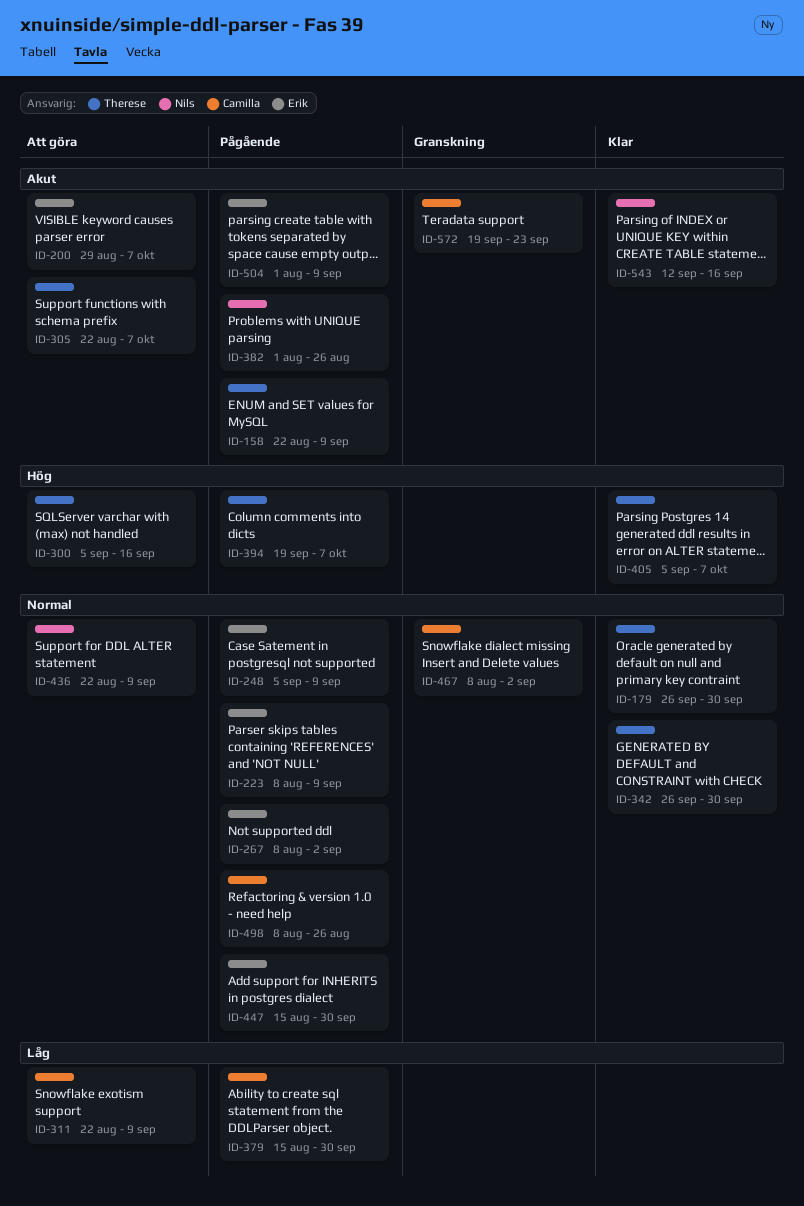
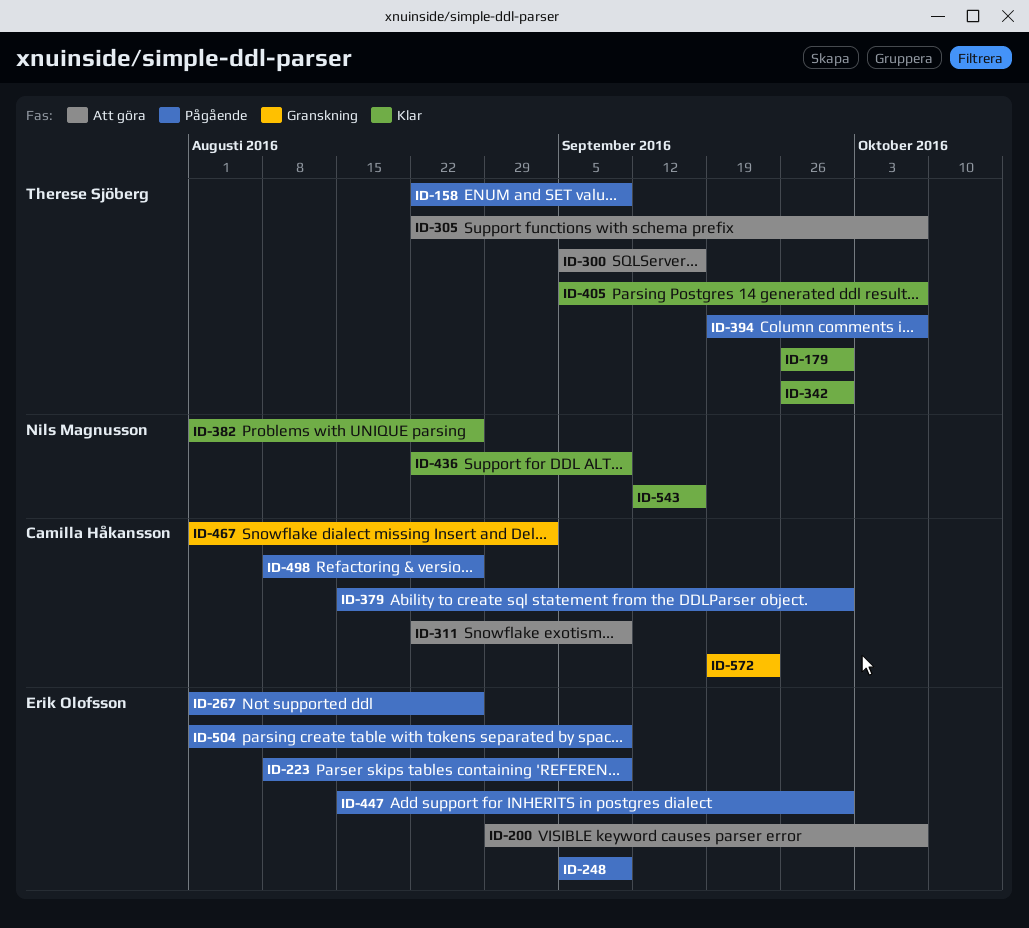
ID-267, start: Aug 8 -> Aug 1
ID-267, due: Sep 2 -> Aug 26
ID-382, status: Pågående -> Klar
ID-436, status: Att göra -> Klar
ID-467, start: Aug 8 -> Aug 1

